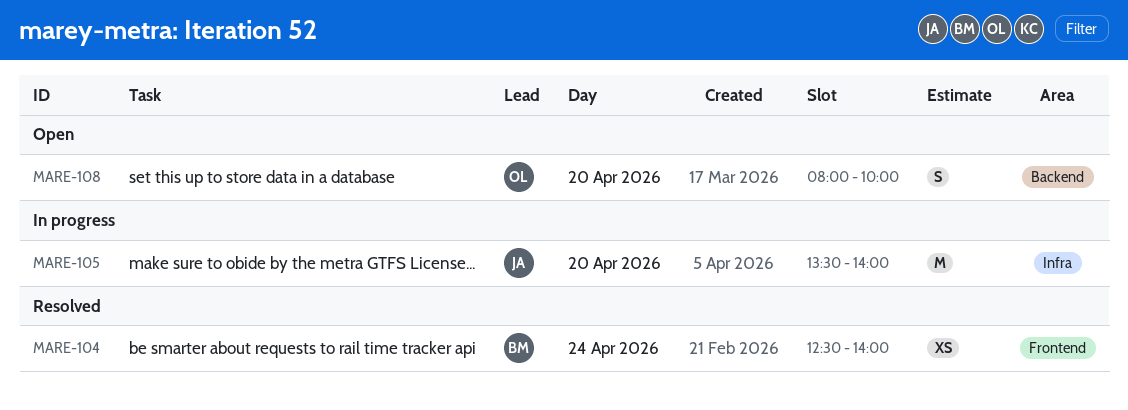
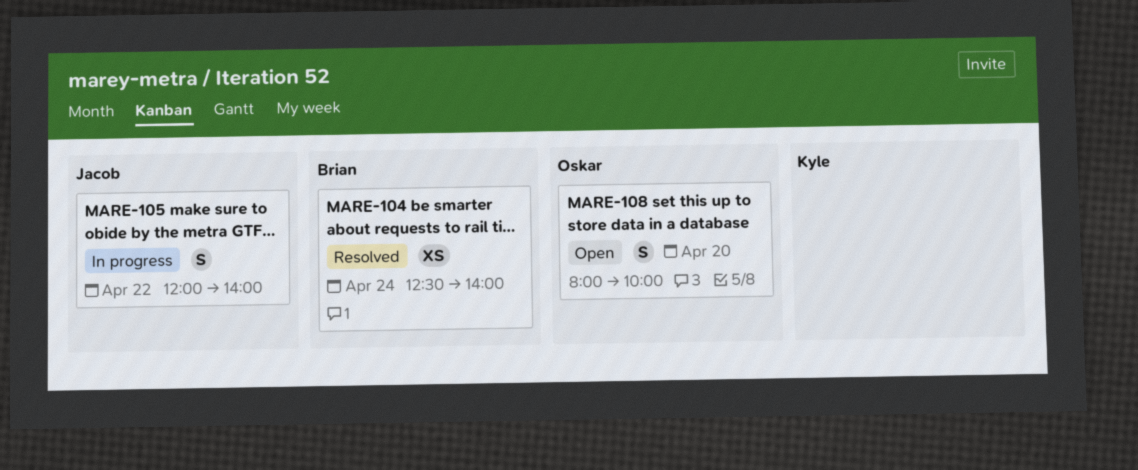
MARE-105, estimate: M -> S
MARE-105, day: Apr 20 -> Apr 22
MARE-105, begins: 13:30 -> 12:00

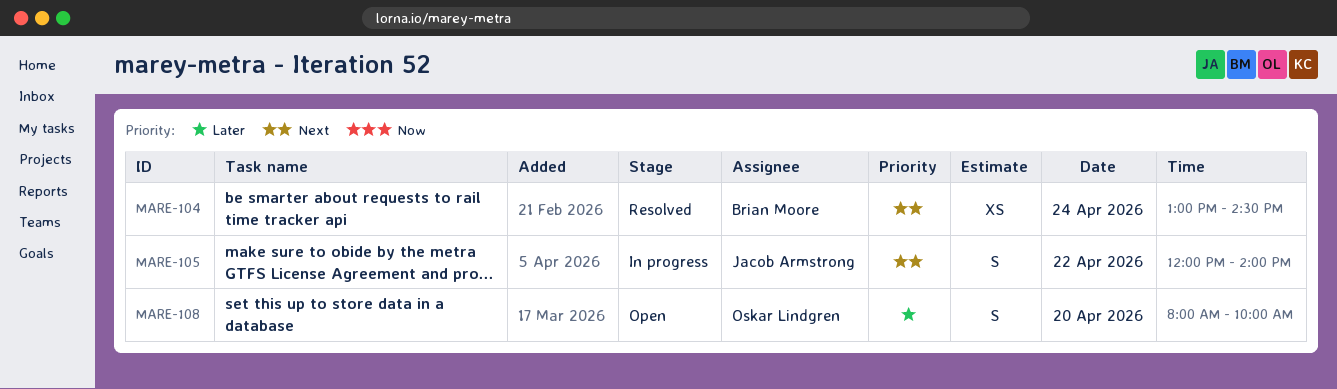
MARE-104, begins: 12:30 -> 13:00
MARE-104, ends: 14:00 -> 14:30

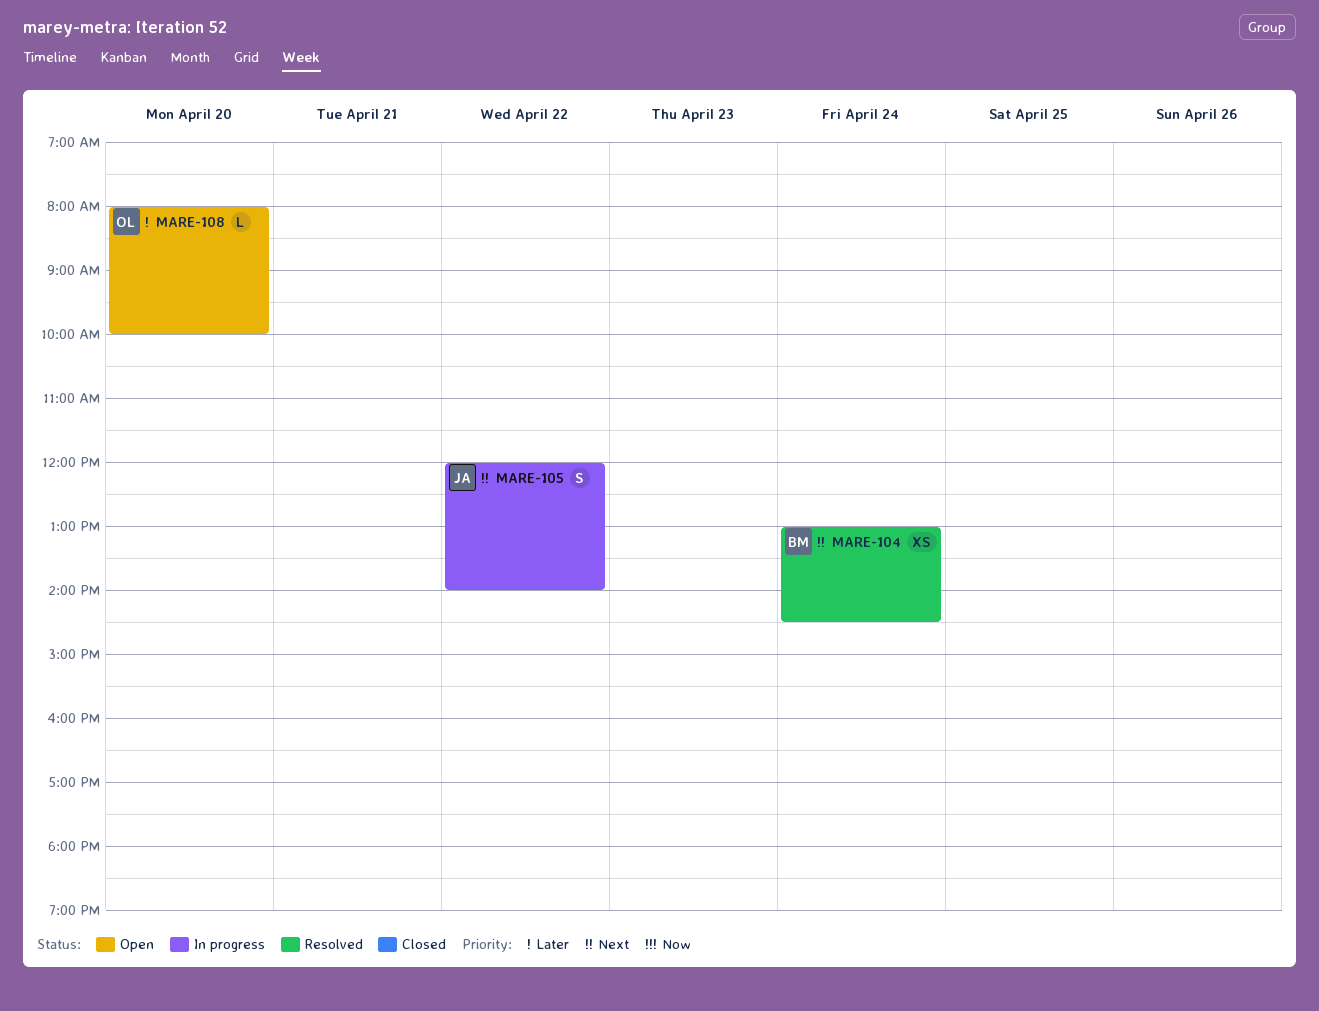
MARE-108, estimate: S -> L

